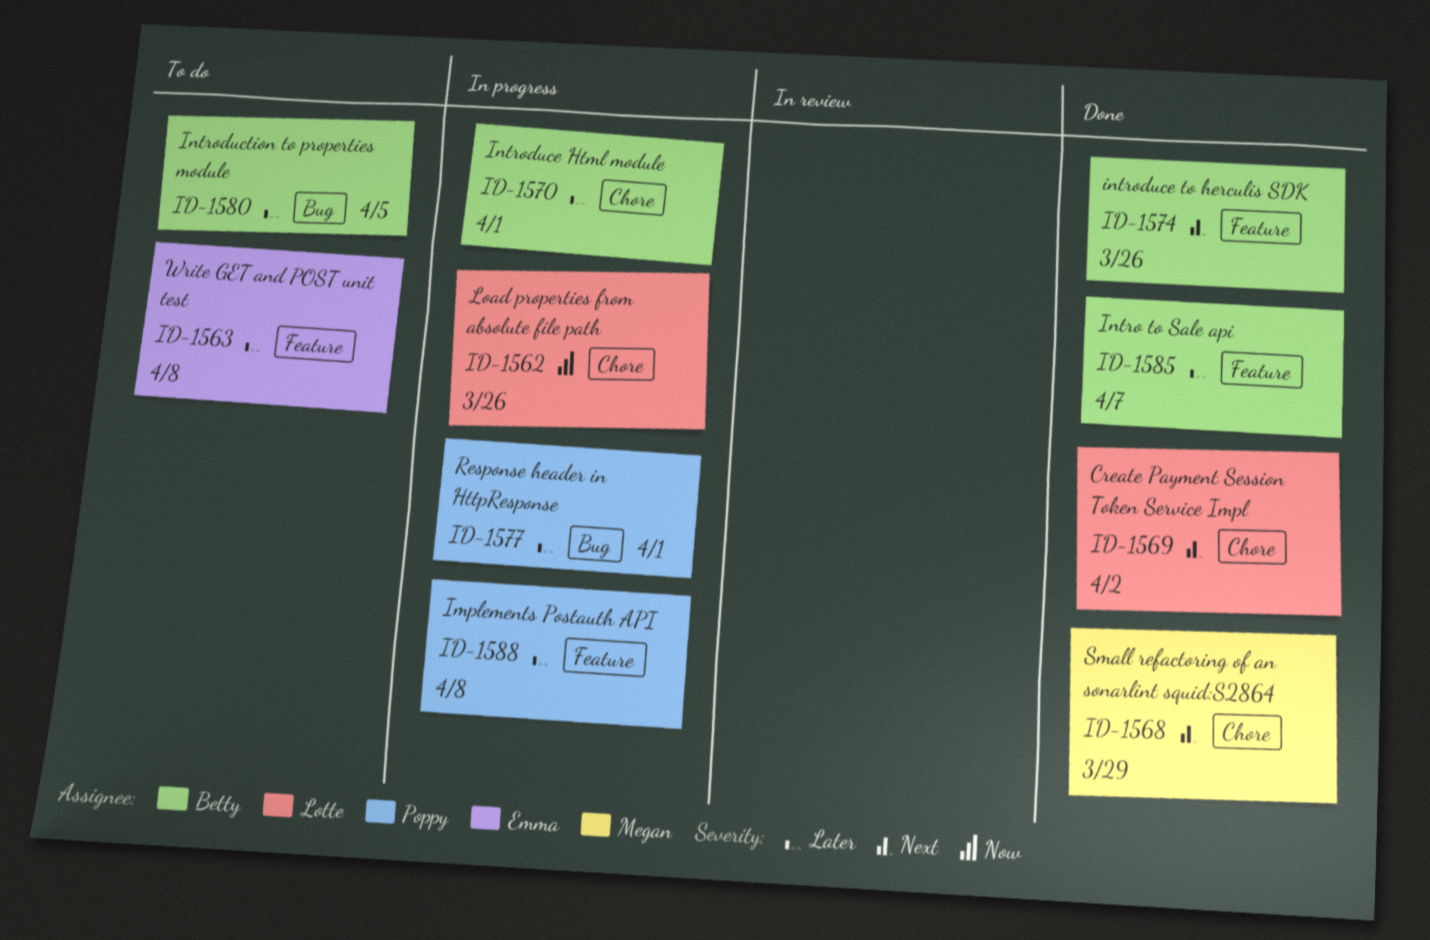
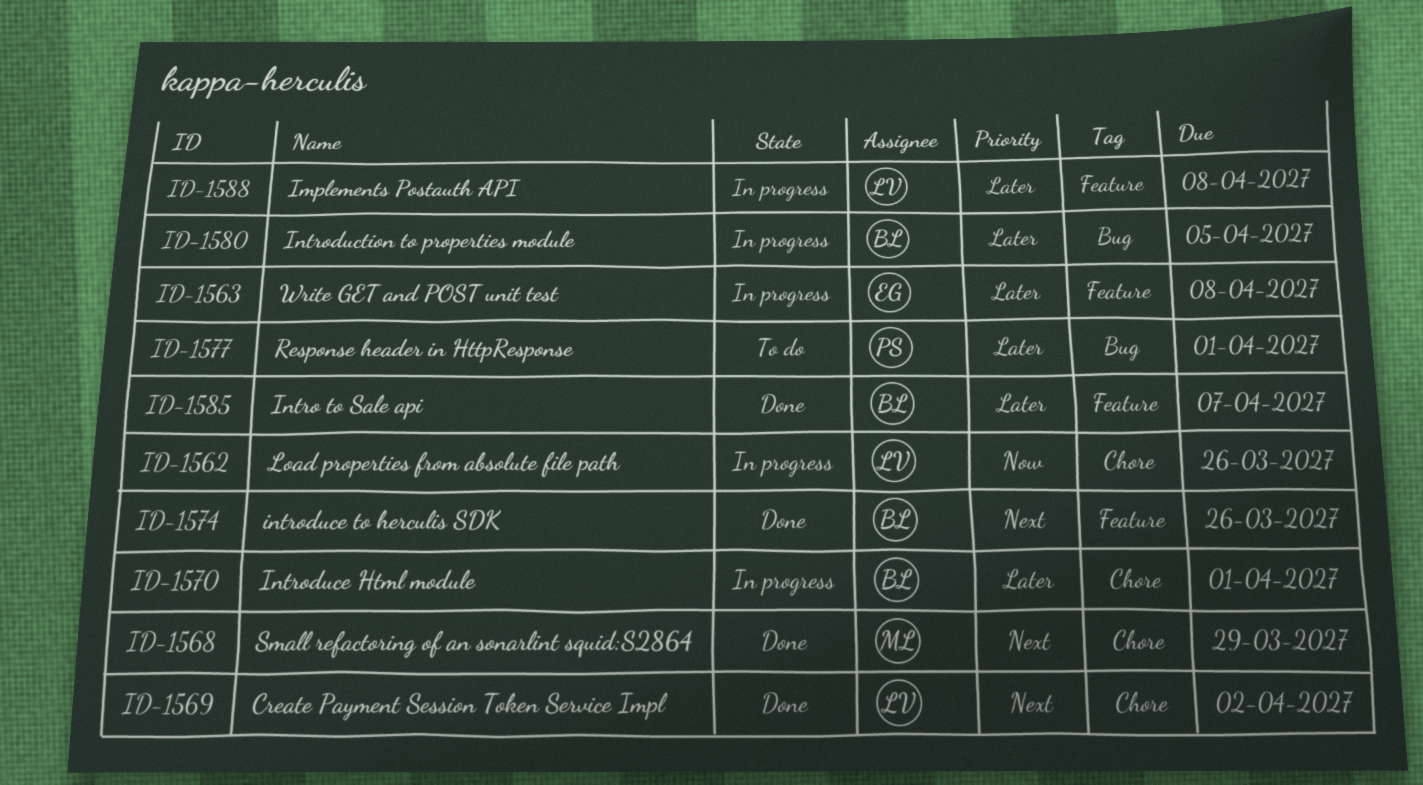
ID-1563, status: To do -> In progress
ID-1577, status: In progress -> To do
ID-1580, status: To do -> In progress
ID-1588, owner: Poppy -> Lotte

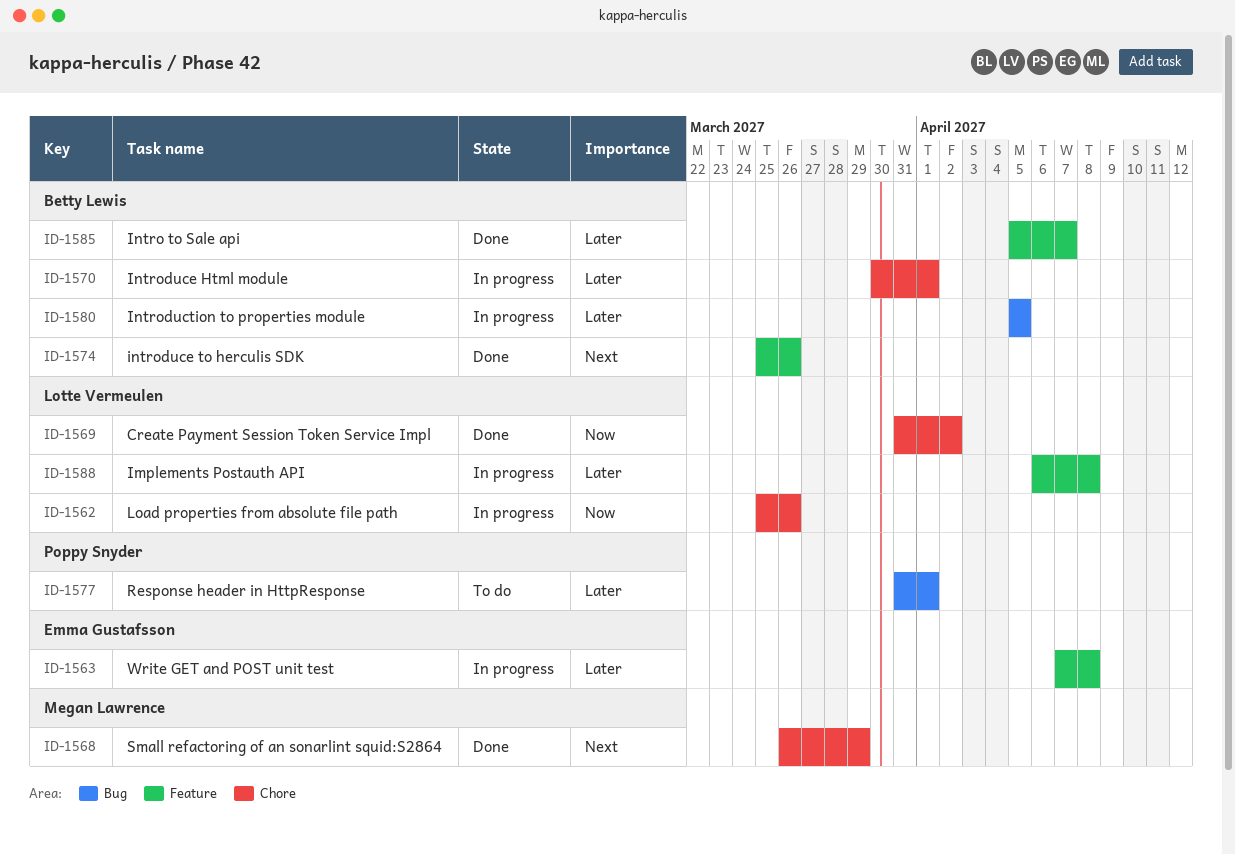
ID-1569, priority: Next -> Now

